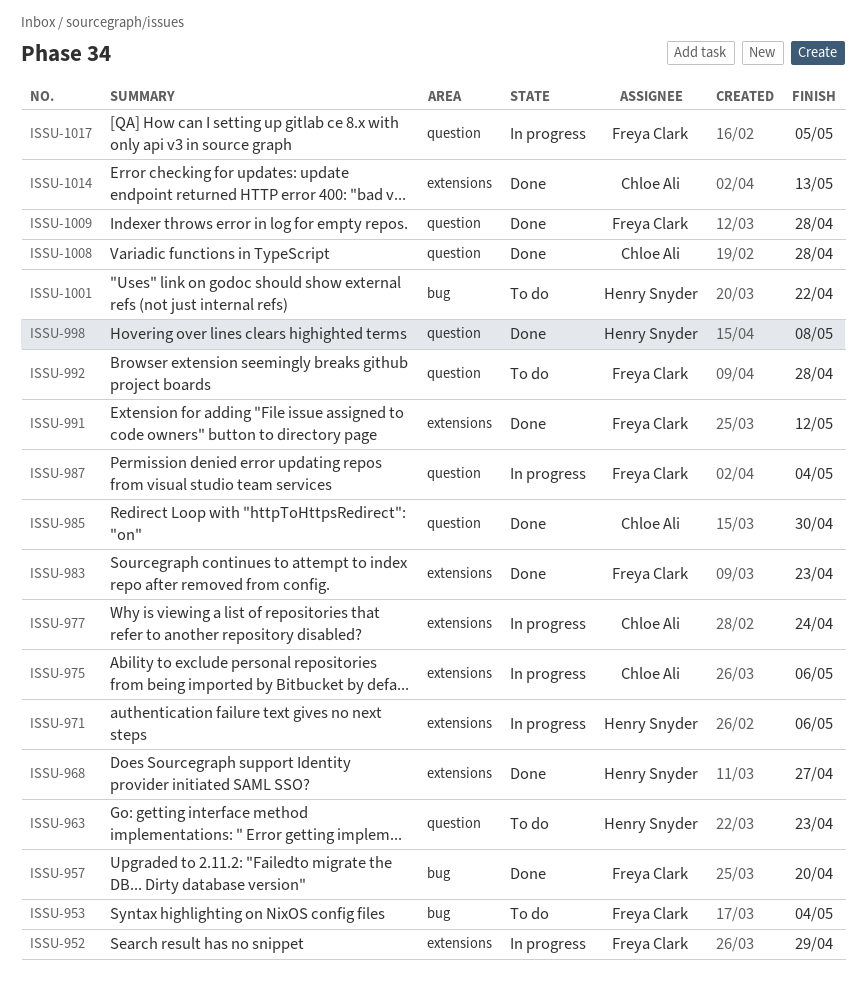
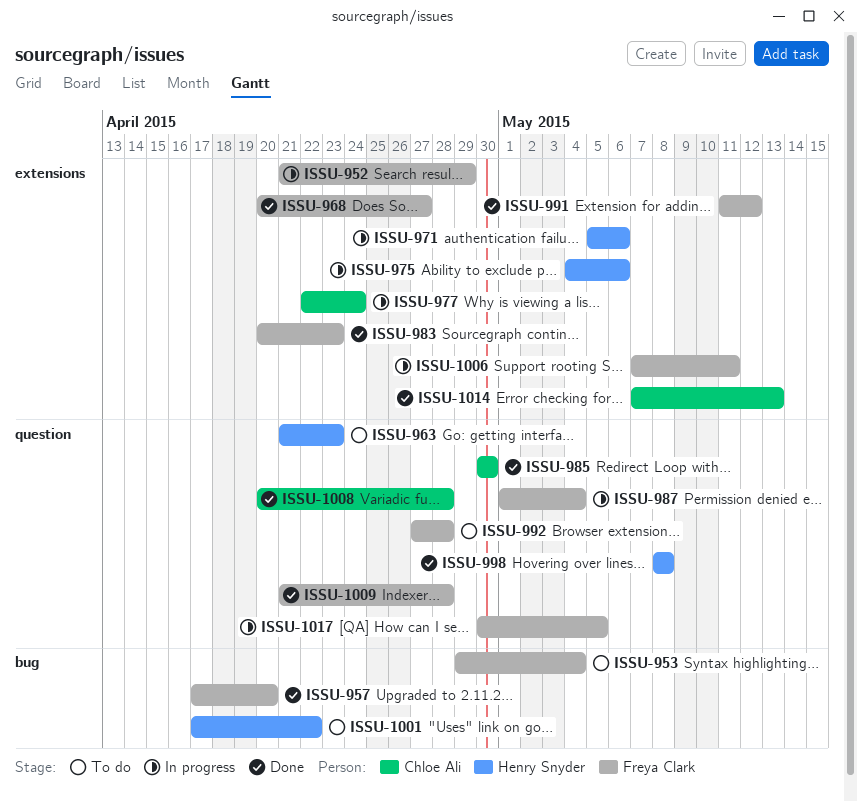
ISSU-968, owner: Henry Snyder -> Freya Clark
ISSU-975, owner: Chloe Ali -> Henry Snyder
ISSU-1006: none -> present

